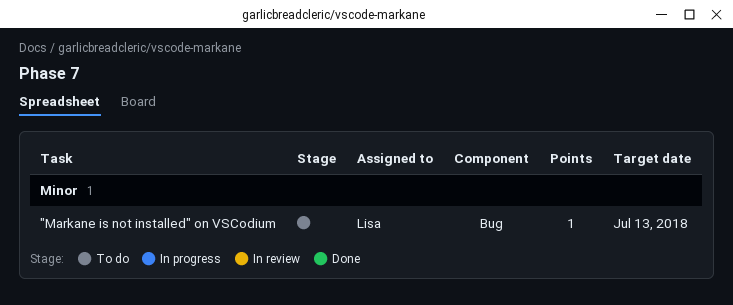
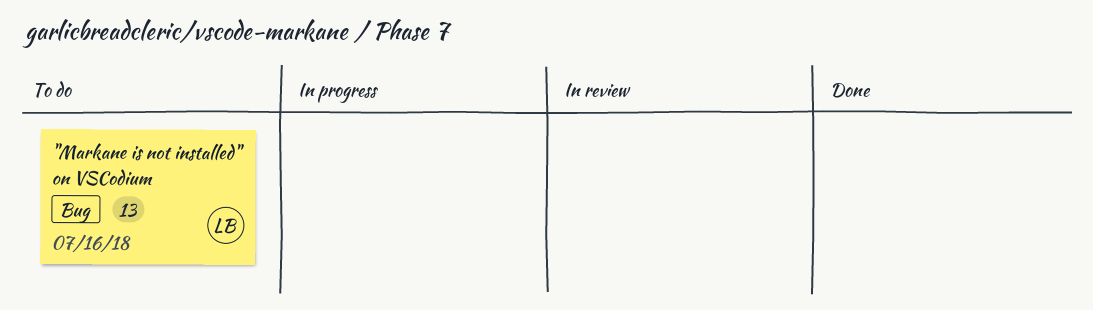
"Markane is not installed" on VSCodium, estimate: 1 -> 13
"Markane is not installed" on VSCodium, due: Jul 13 -> Jul 16

